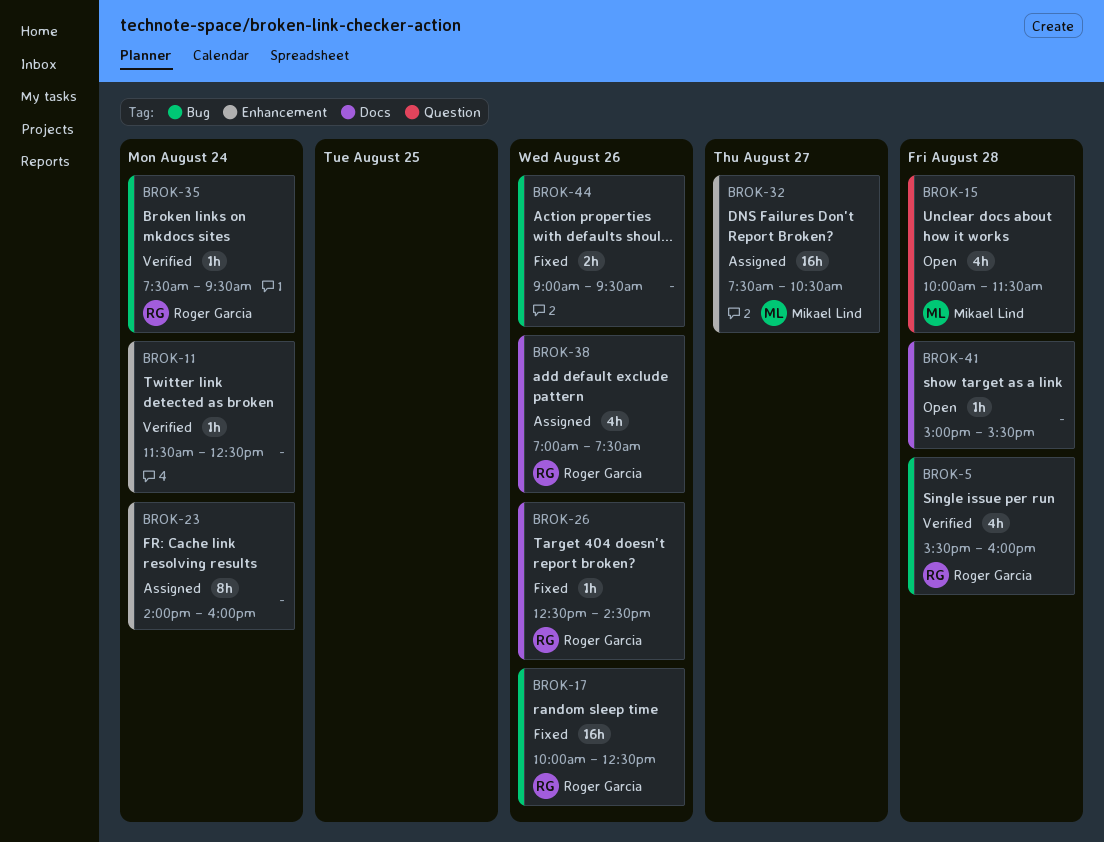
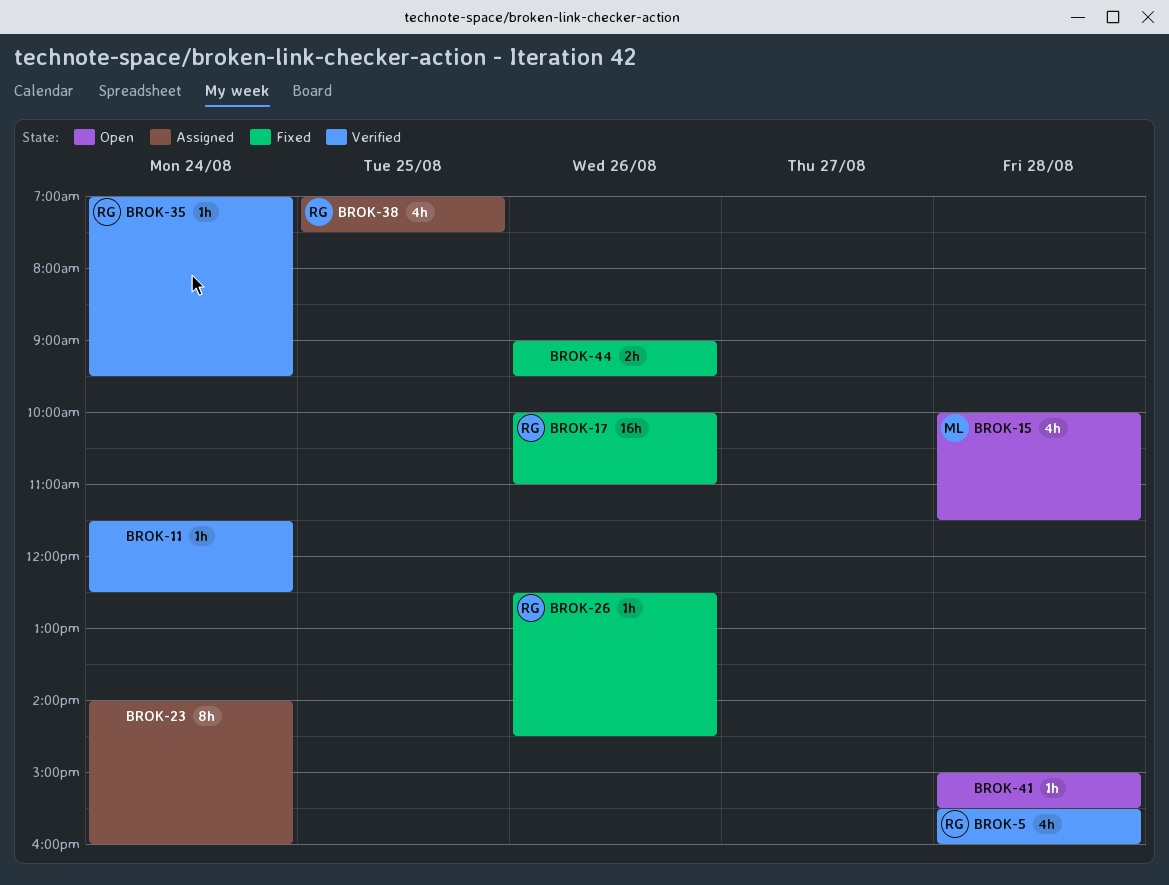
BROK-17, ends: 12:30 -> 11:00
BROK-32: present -> none
BROK-35, begins: 07:30 -> 07:00
BROK-38, day: Aug 26 -> Aug 25

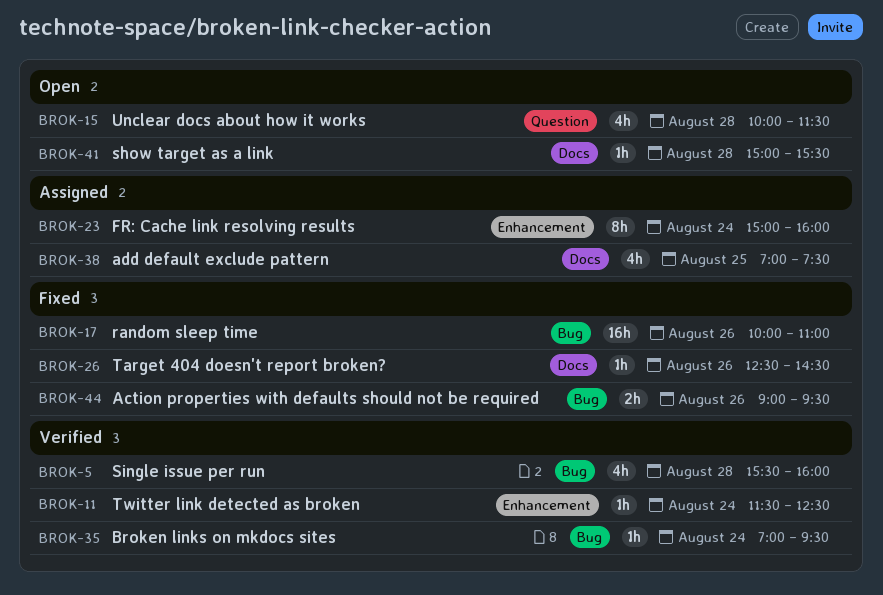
BROK-23, begins: 14:00 -> 15:00

